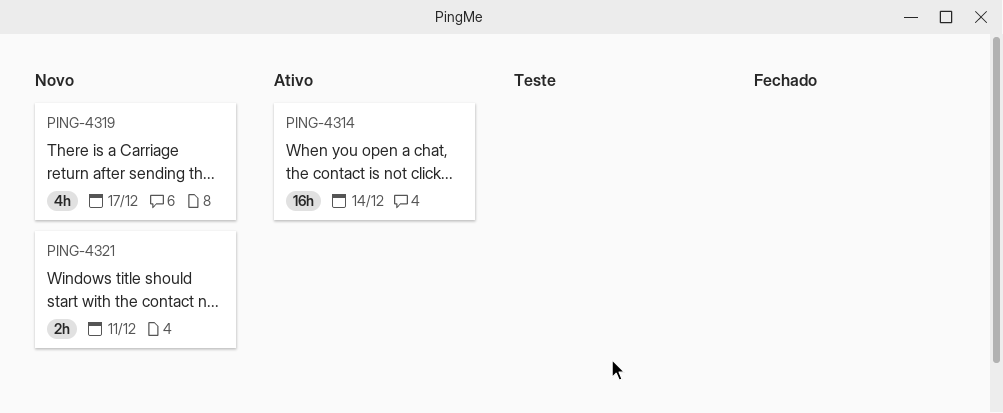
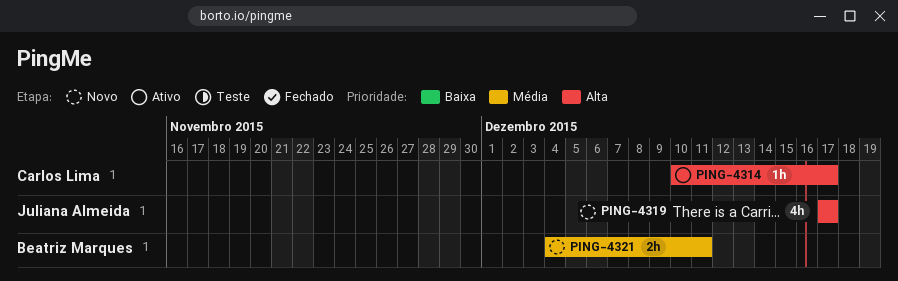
PING-4314, estimate: 16h -> 1h
PING-4314, due: Dec 14 -> Dec 17

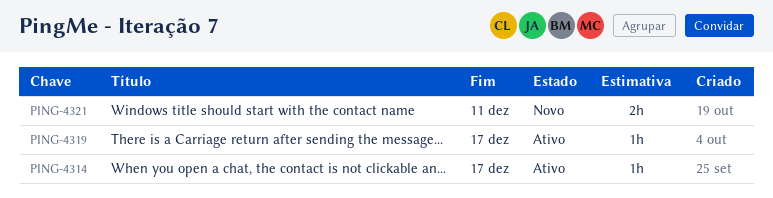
PING-4319, status: Novo -> Ativo
PING-4319, estimate: 4h -> 1h

